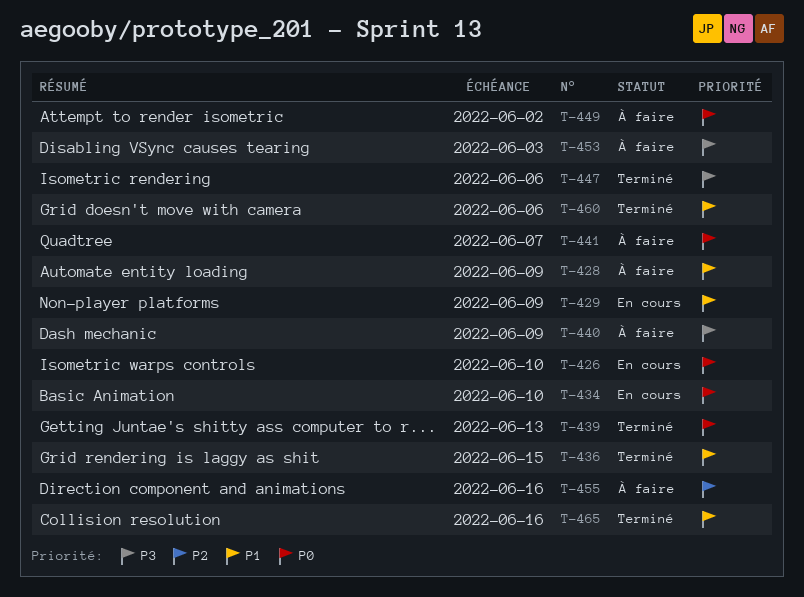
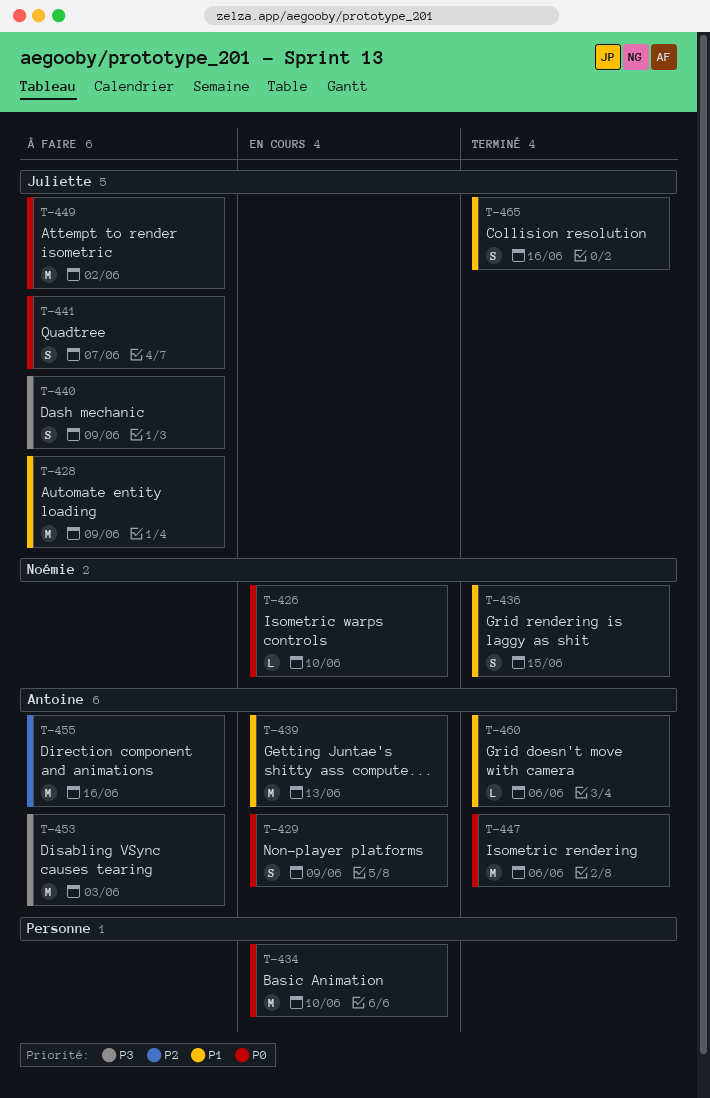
T-429, priority: P1 -> P0
T-439, status: Terminé -> En cours
T-439, priority: P0 -> P1
T-447, priority: P3 -> P0

